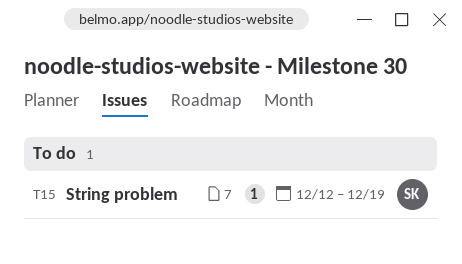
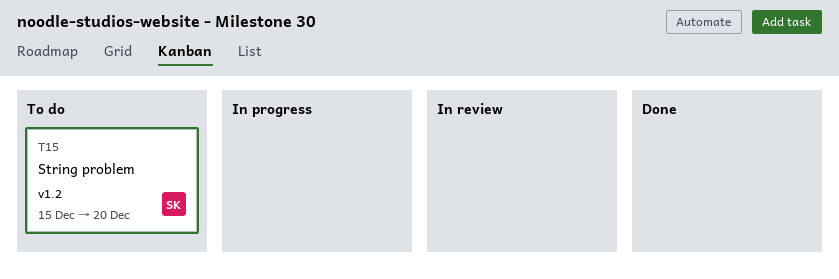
T15, start: Dec 12 -> Dec 15
T15, due: Dec 19 -> Dec 20

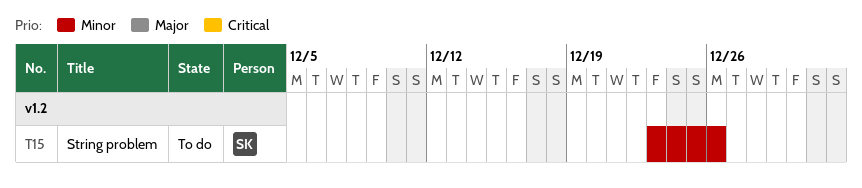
T15, start: Dec 15 -> Dec 23
T15, due: Dec 20 -> Dec 26

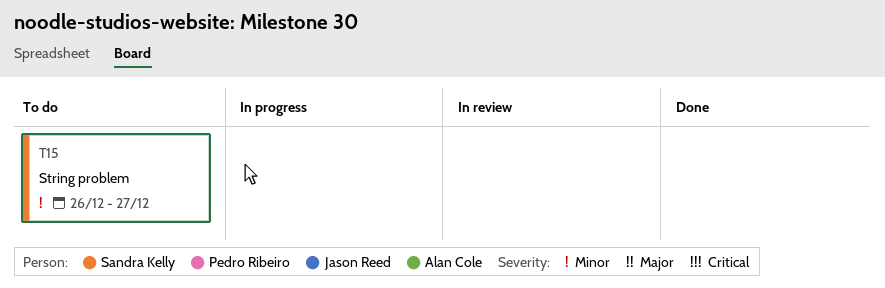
T15, start: Dec 23 -> Dec 26
T15, due: Dec 26 -> Dec 27

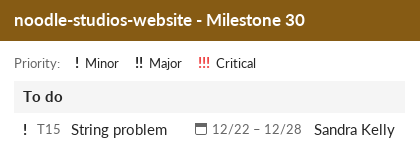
T15, start: Dec 26 -> Dec 22
T15, due: Dec 27 -> Dec 28

